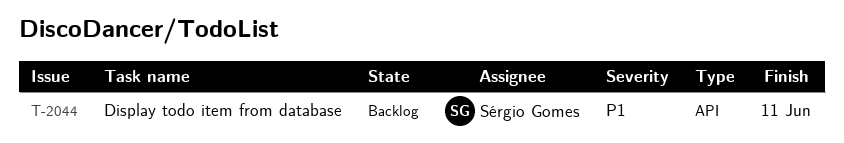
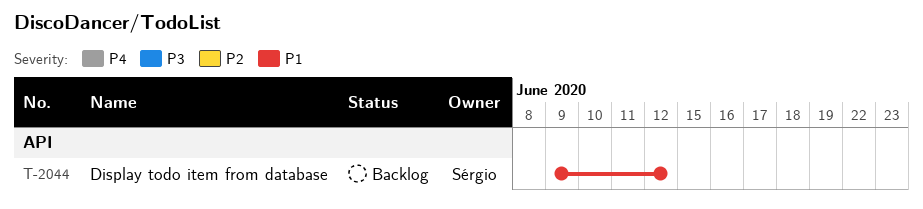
T-2044, due: Jun 11 -> Jun 12

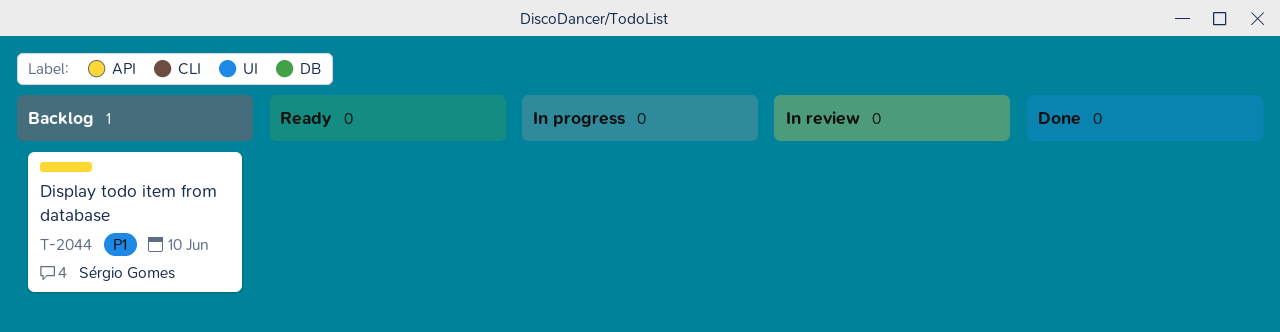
T-2044, due: Jun 12 -> Jun 10

